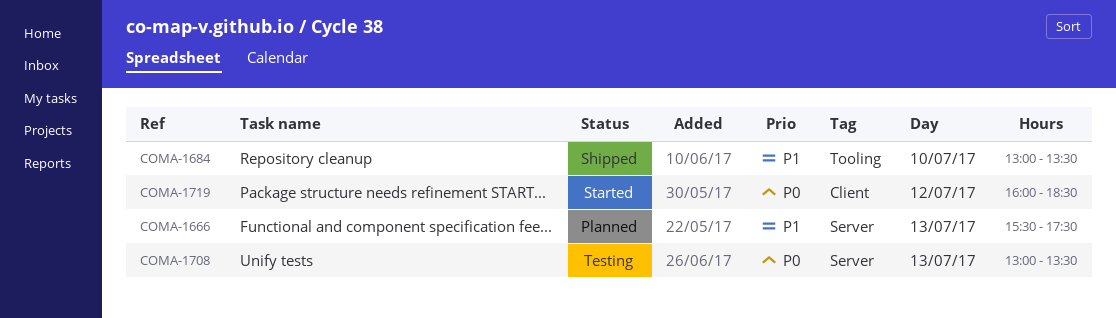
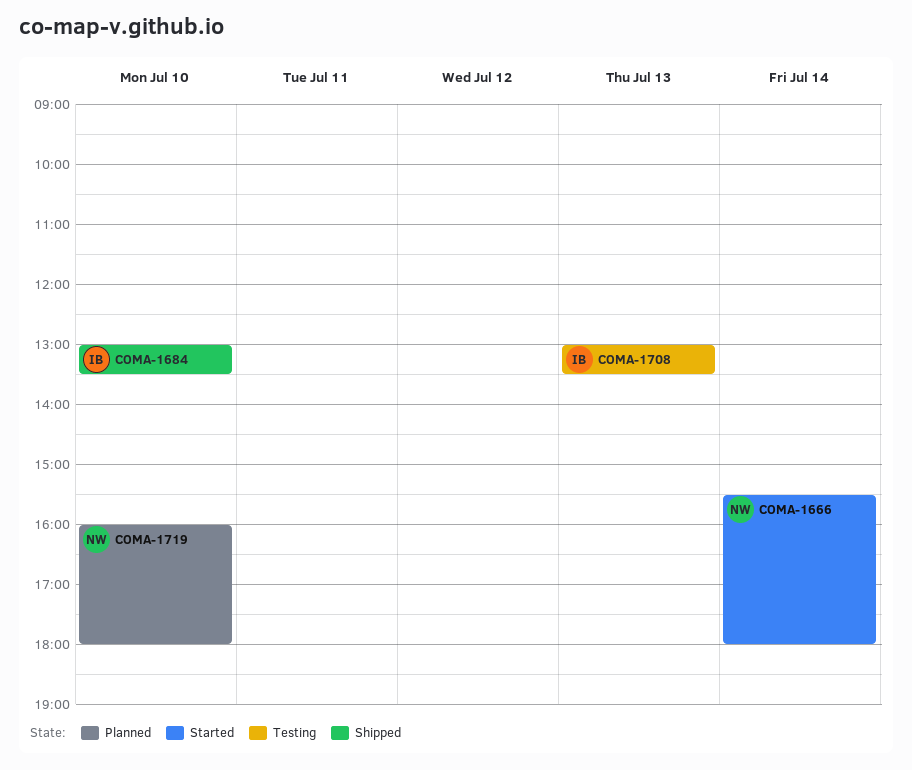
COMA-1666, status: Planned -> Started
COMA-1666, day: Jul 13 -> Jul 14
COMA-1666, ends: 17:30 -> 18:00
COMA-1719, status: Started -> Planned
COMA-1719, day: Jul 12 -> Jul 10
COMA-1719, ends: 18:30 -> 18:00

